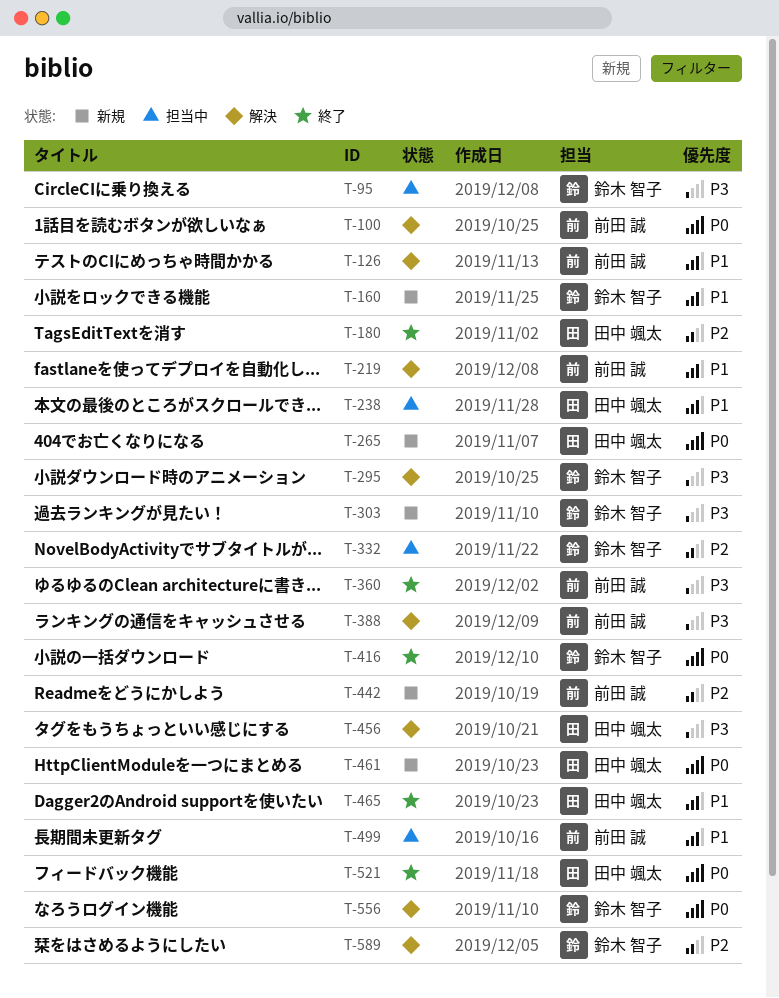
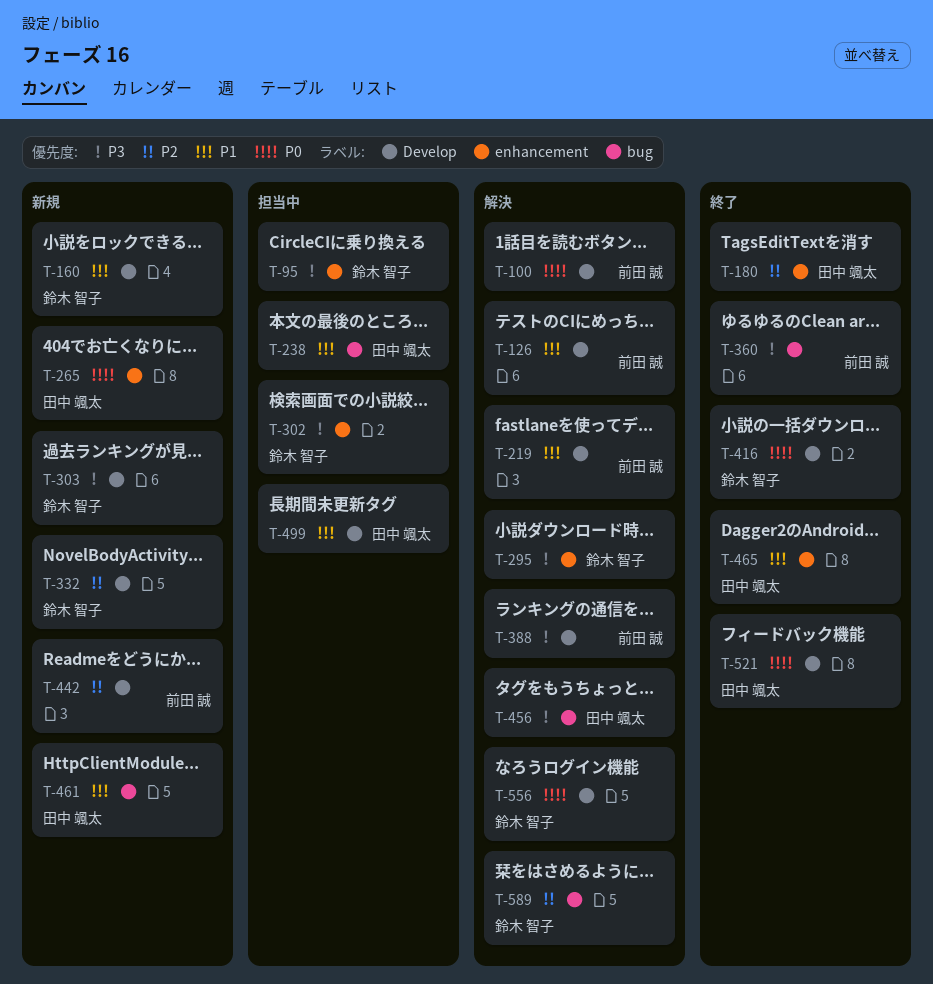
T-302: none -> present
T-332, status: 担当中 -> 新規
T-461, priority: P0 -> P1
T-499, owner: 前田 誠 -> 田中 颯太

